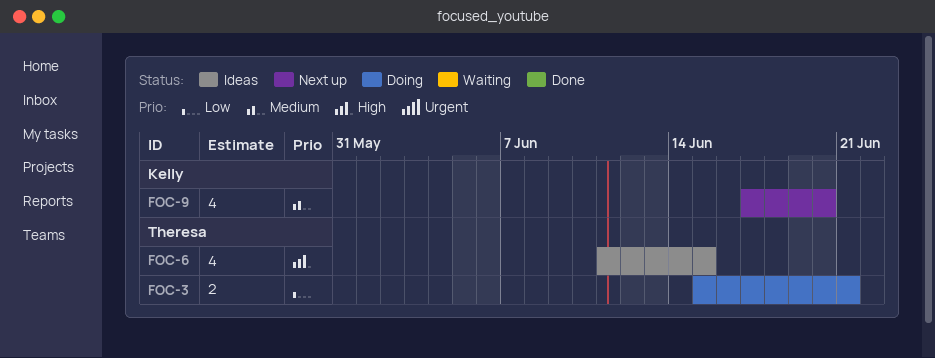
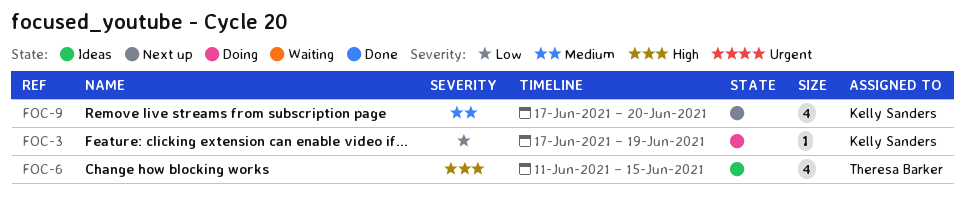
FOC-3, owner: Theresa Barker -> Kelly Sanders
FOC-3, estimate: 2 -> 1
FOC-3, start: Jun 15 -> Jun 17
FOC-3, due: Jun 21 -> Jun 19

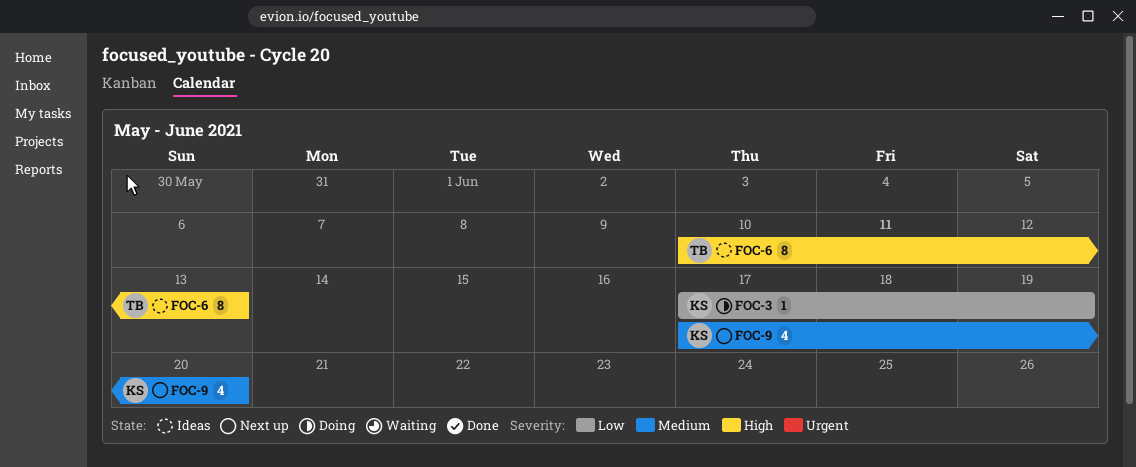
FOC-6, estimate: 4 -> 8
FOC-6, start: Jun 11 -> Jun 10
FOC-6, due: Jun 15 -> Jun 13

